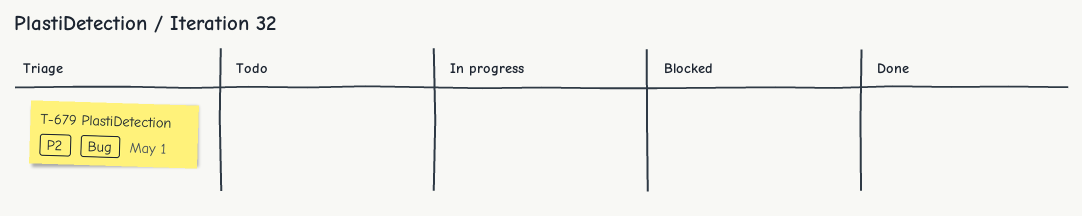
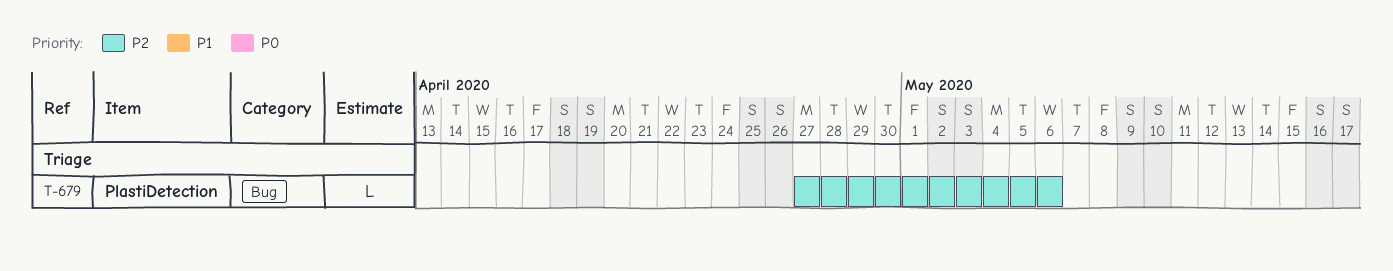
T-679, due: May 1 -> May 6

